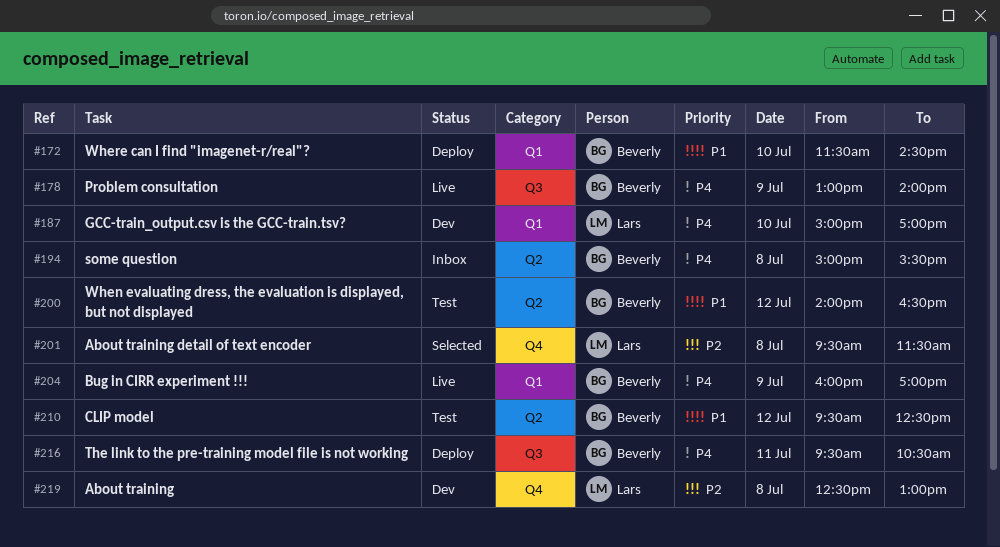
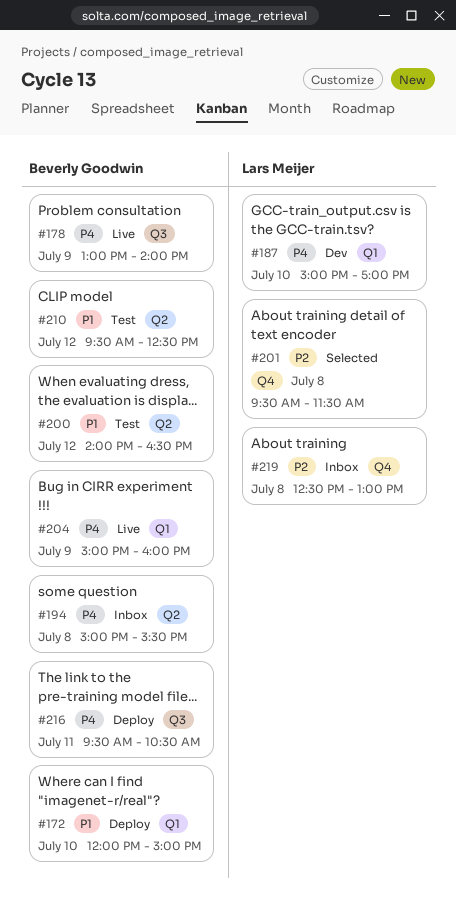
#172, begins: 11:30 -> 12:00
#172, ends: 14:30 -> 15:00
#204, begins: 16:00 -> 15:00
#204, ends: 17:00 -> 16:00
#219, status: Dev -> Inbox

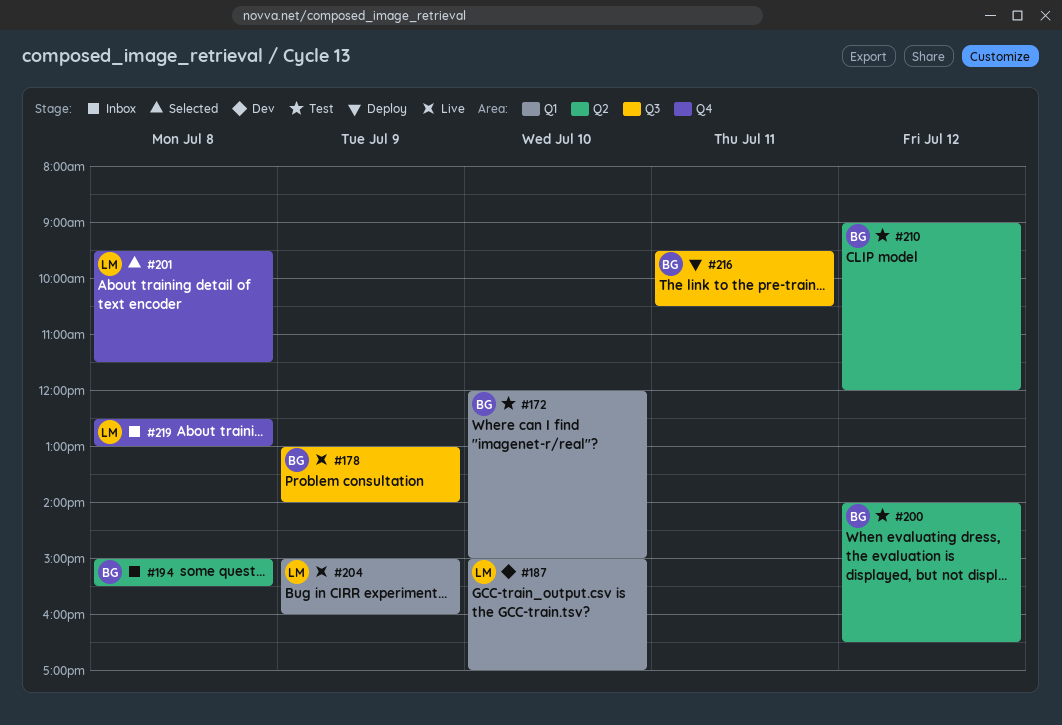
#172, status: Deploy -> Test
#204, owner: Beverly Goodwin -> Lars Meijer
#210, begins: 09:30 -> 09:00
#210, ends: 12:30 -> 12:00

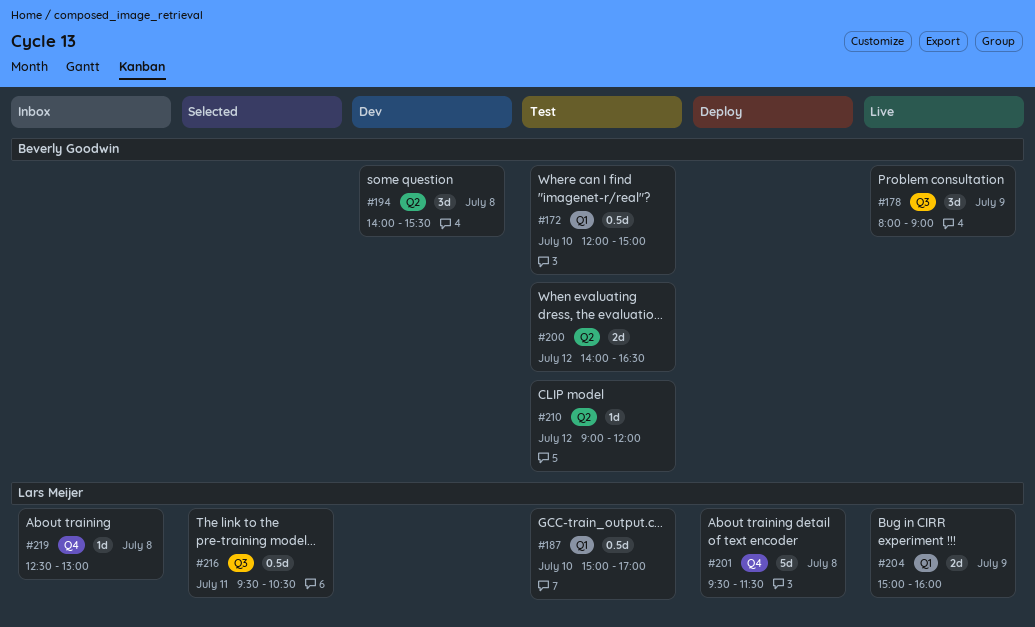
#178, begins: 13:00 -> 08:00
#178, ends: 14:00 -> 09:00
#187, status: Dev -> Test
#194, status: Inbox -> Dev
#194, begins: 15:00 -> 14:00
#201, status: Selected -> Deploy
#216, status: Deploy -> Selected
#216, owner: Beverly Goodwin -> Lars Meijer

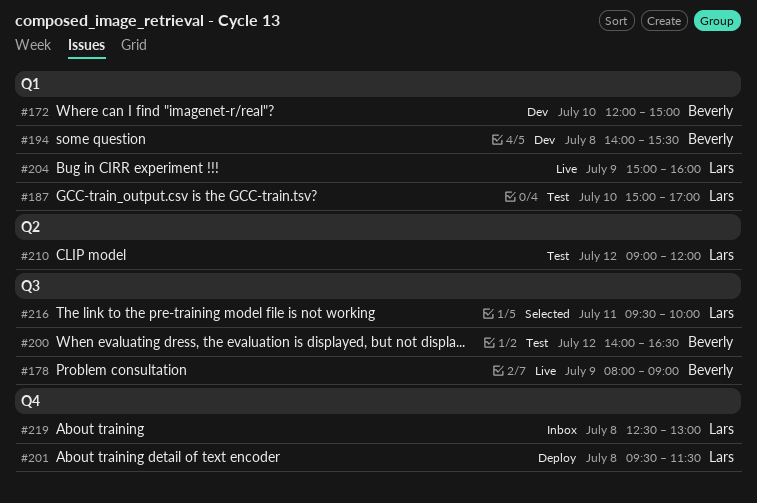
#172, status: Test -> Dev
#194, label: Q2 -> Q1
#200, label: Q2 -> Q3
#210, owner: Beverly Goodwin -> Lars Meijer
#216, ends: 10:30 -> 10:00

